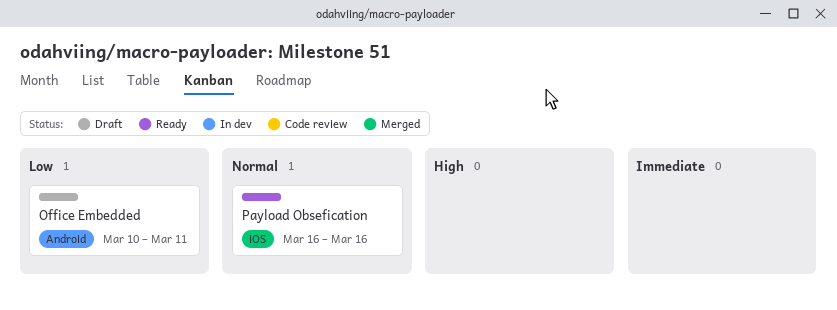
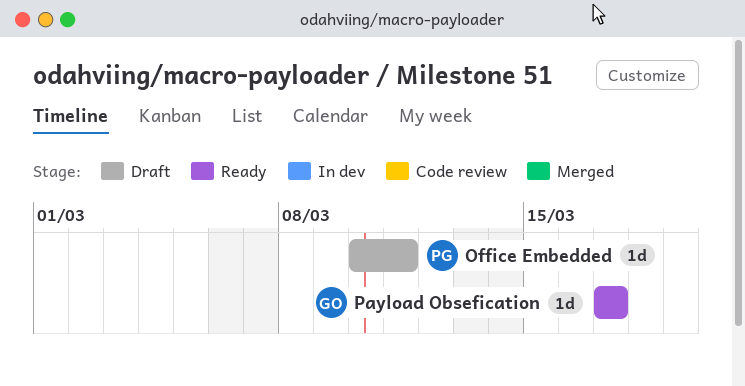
Payload Obsefication, start: Mar 16 -> Mar 17
Payload Obsefication, due: Mar 16 -> Mar 17

